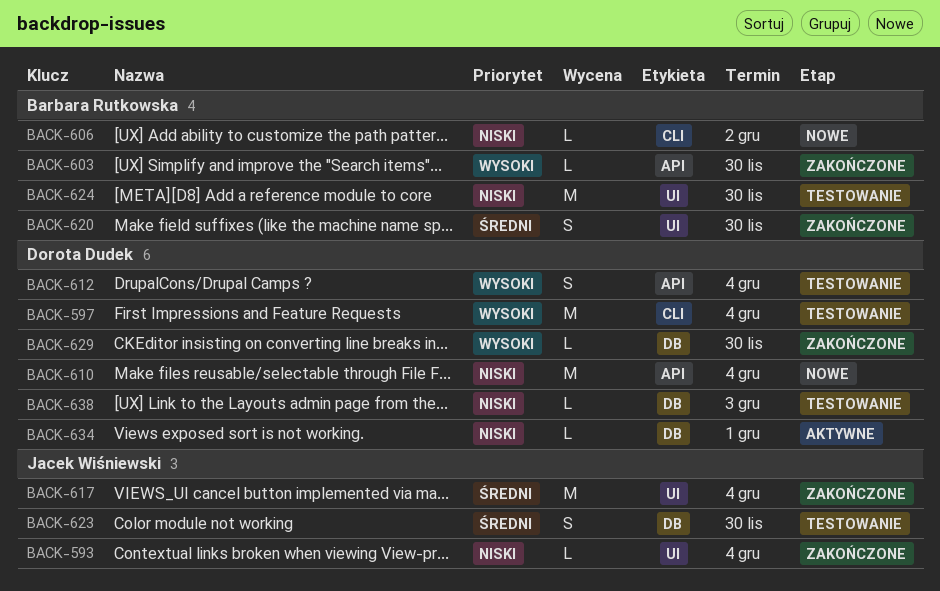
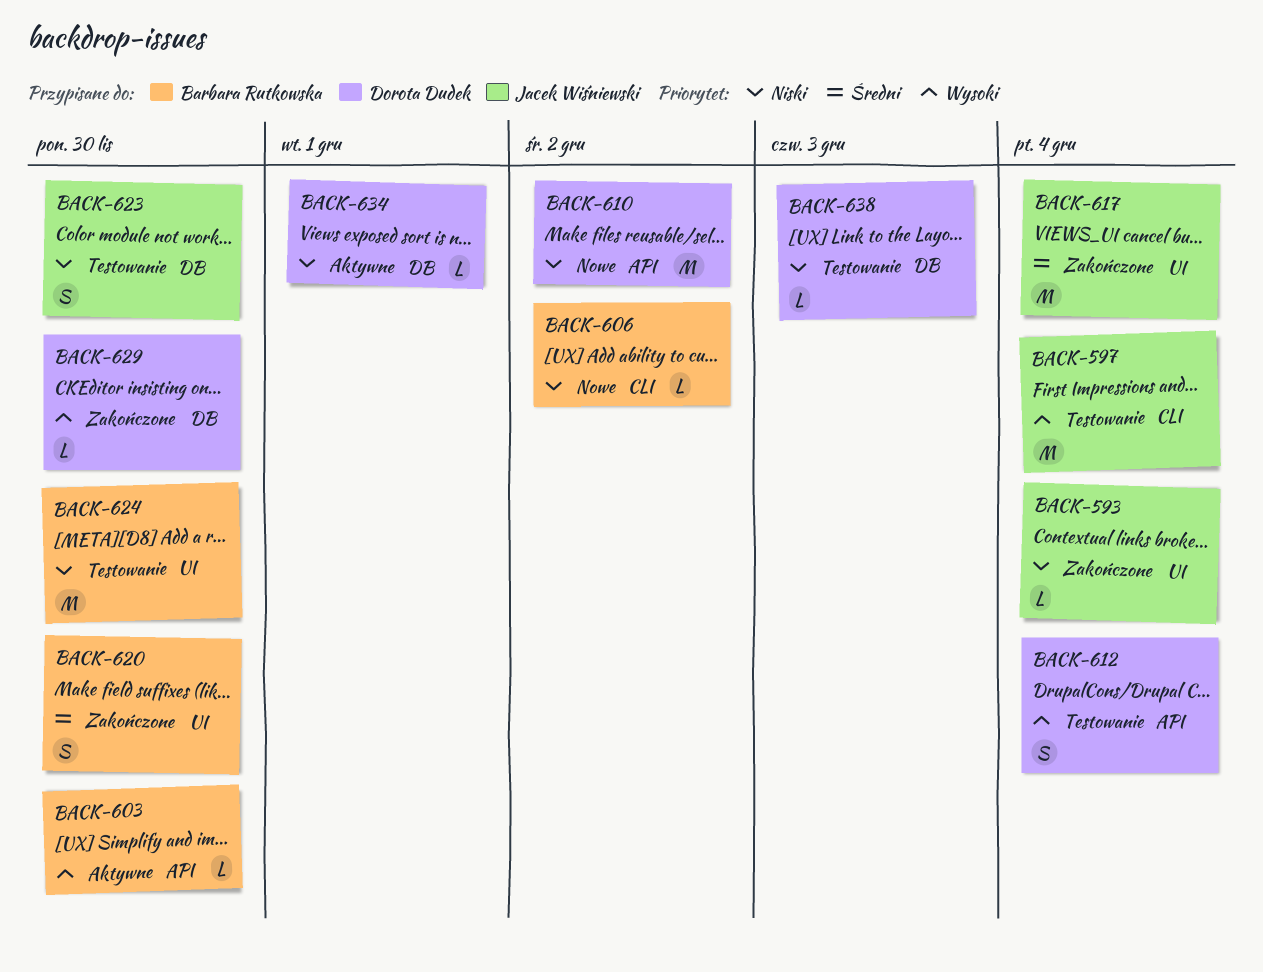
BACK-597, owner: Dorota Dudek -> Jacek Wiśniewski
BACK-603, status: Zakończone -> Aktywne
BACK-610, due: Dec 4 -> Dec 2
BACK-623, priority: Średni -> Niski

